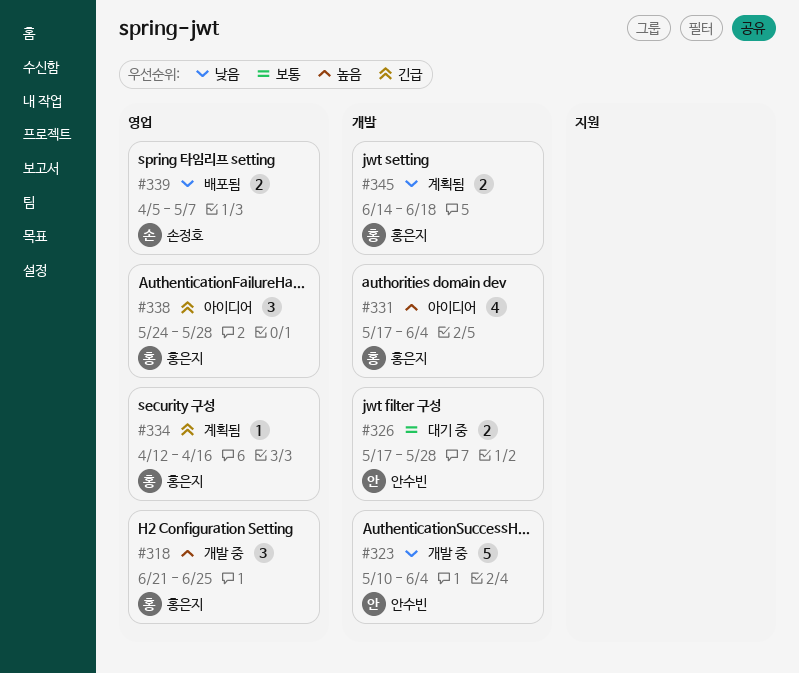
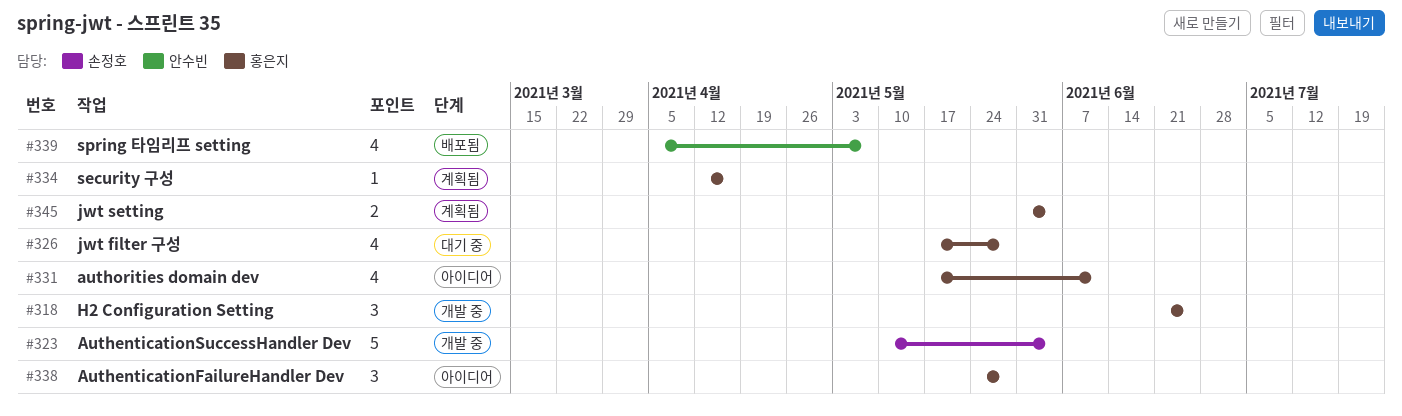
#323, owner: 안수빈 -> 손정호
#326, owner: 안수빈 -> 홍은지
#326, estimate: 2 -> 4
#331, due: Jun 4 -> Jun 11
#339, owner: 손정호 -> 안수빈
#339, estimate: 2 -> 4
#345, start: Jun 14 -> May 31
#345, due: Jun 18 -> Jun 4

